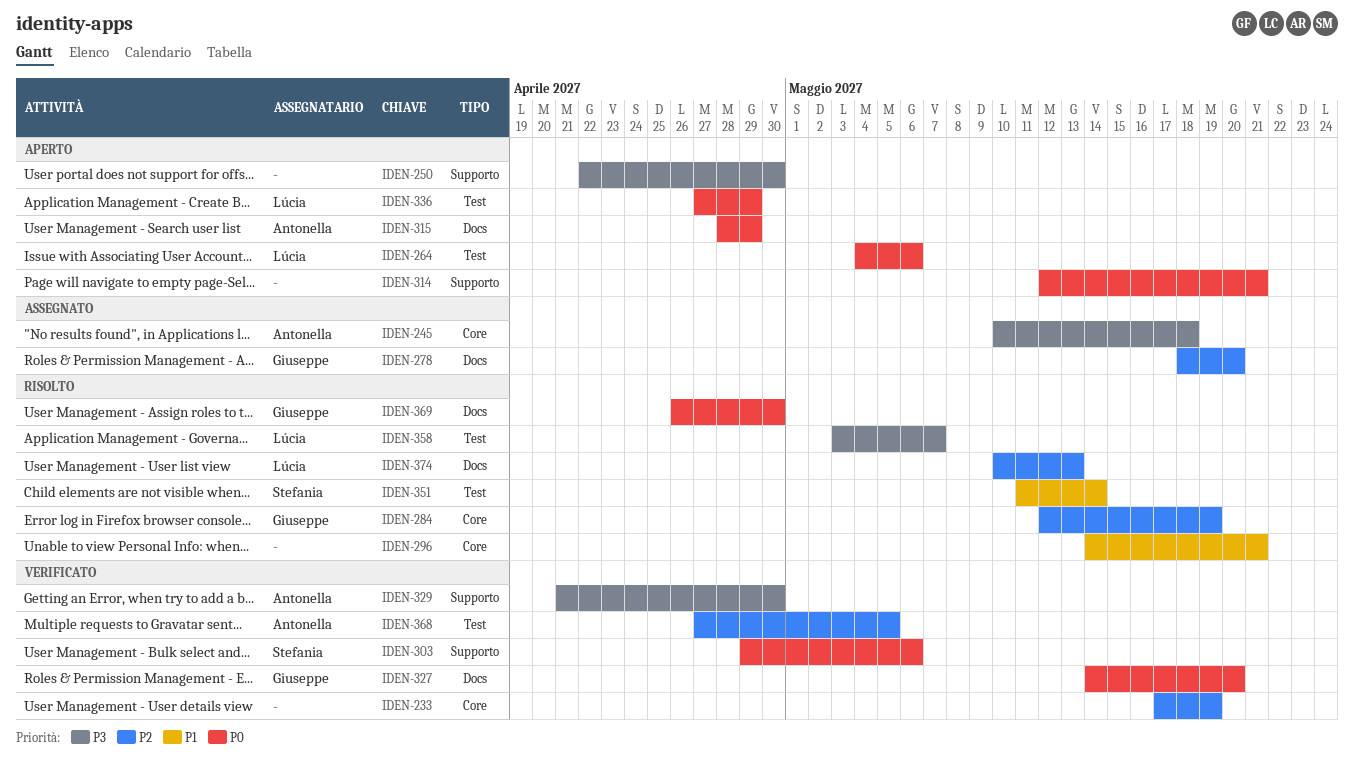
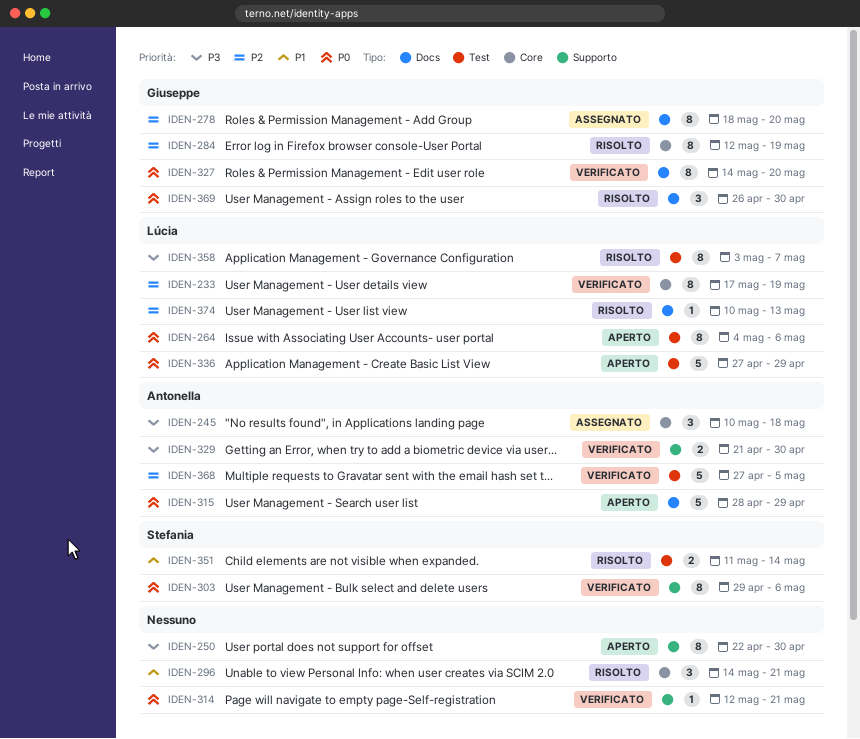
IDEN-233, owner: none -> Lúcia
IDEN-314, status: Aperto -> Verificato

